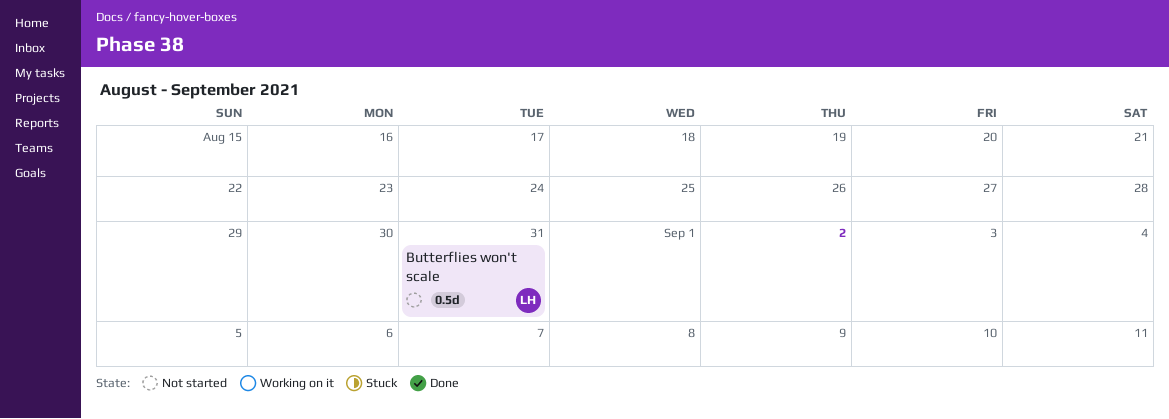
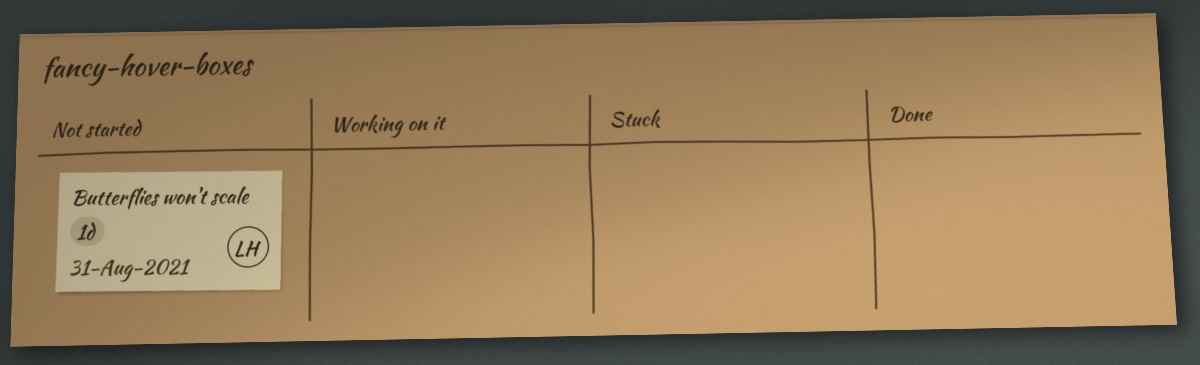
Butterflies won't scale, estimate: 0.5d -> 1d

